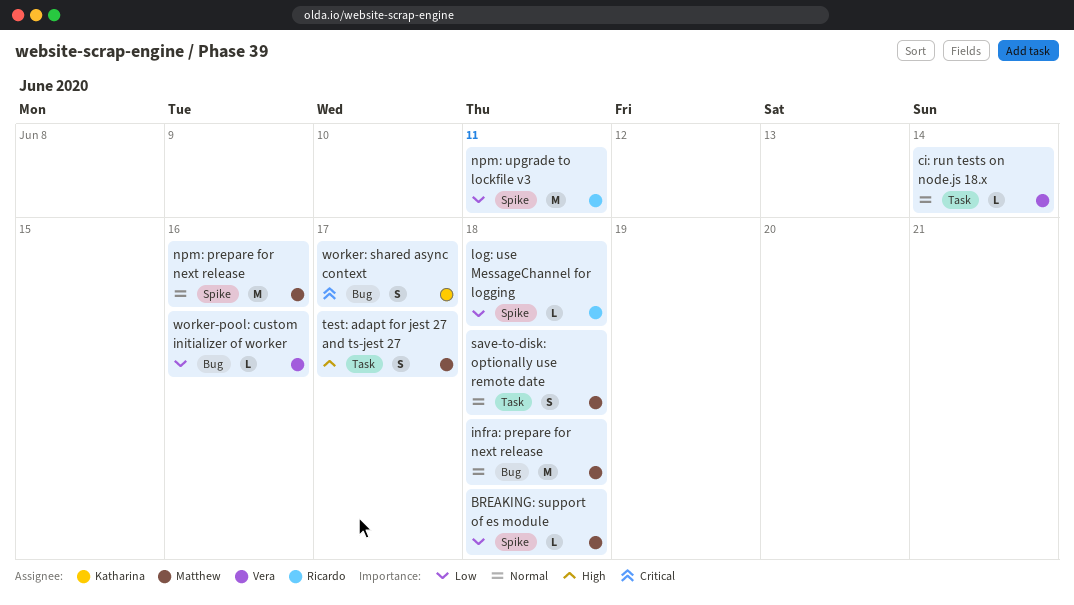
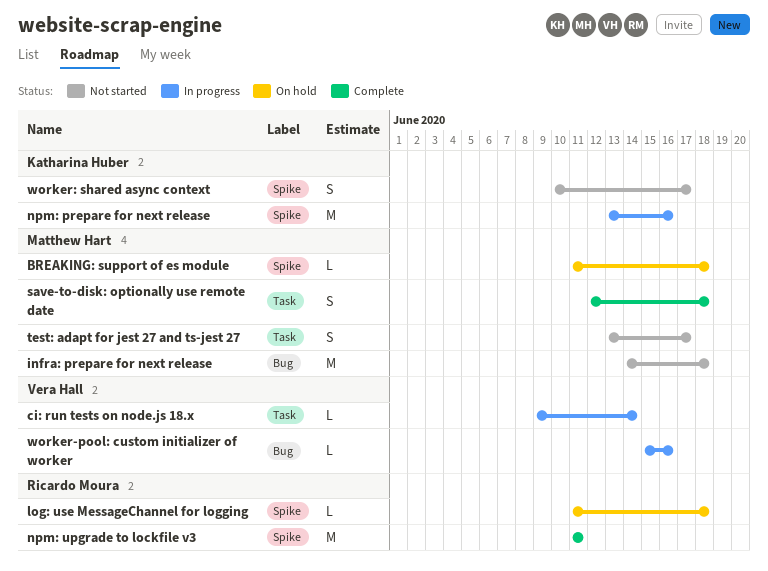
npm: prepare for next release, owner: Matthew Hart -> Katharina Huber
worker: shared async context, label: Bug -> Spike

